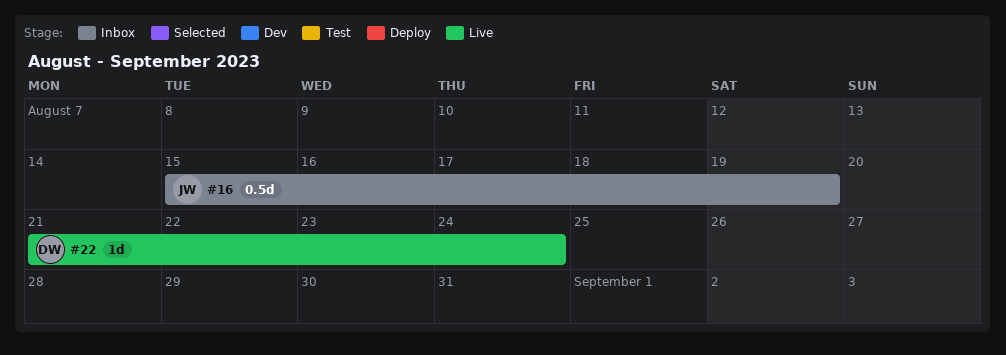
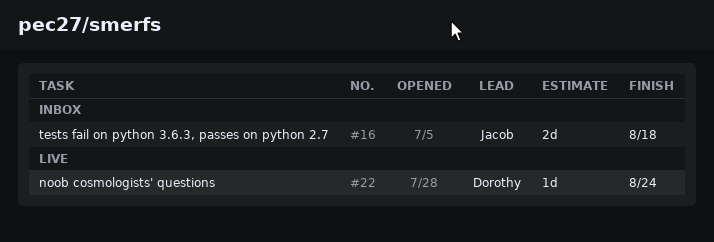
#16, estimate: 0.5d -> 2d
#16, due: Aug 19 -> Aug 18

